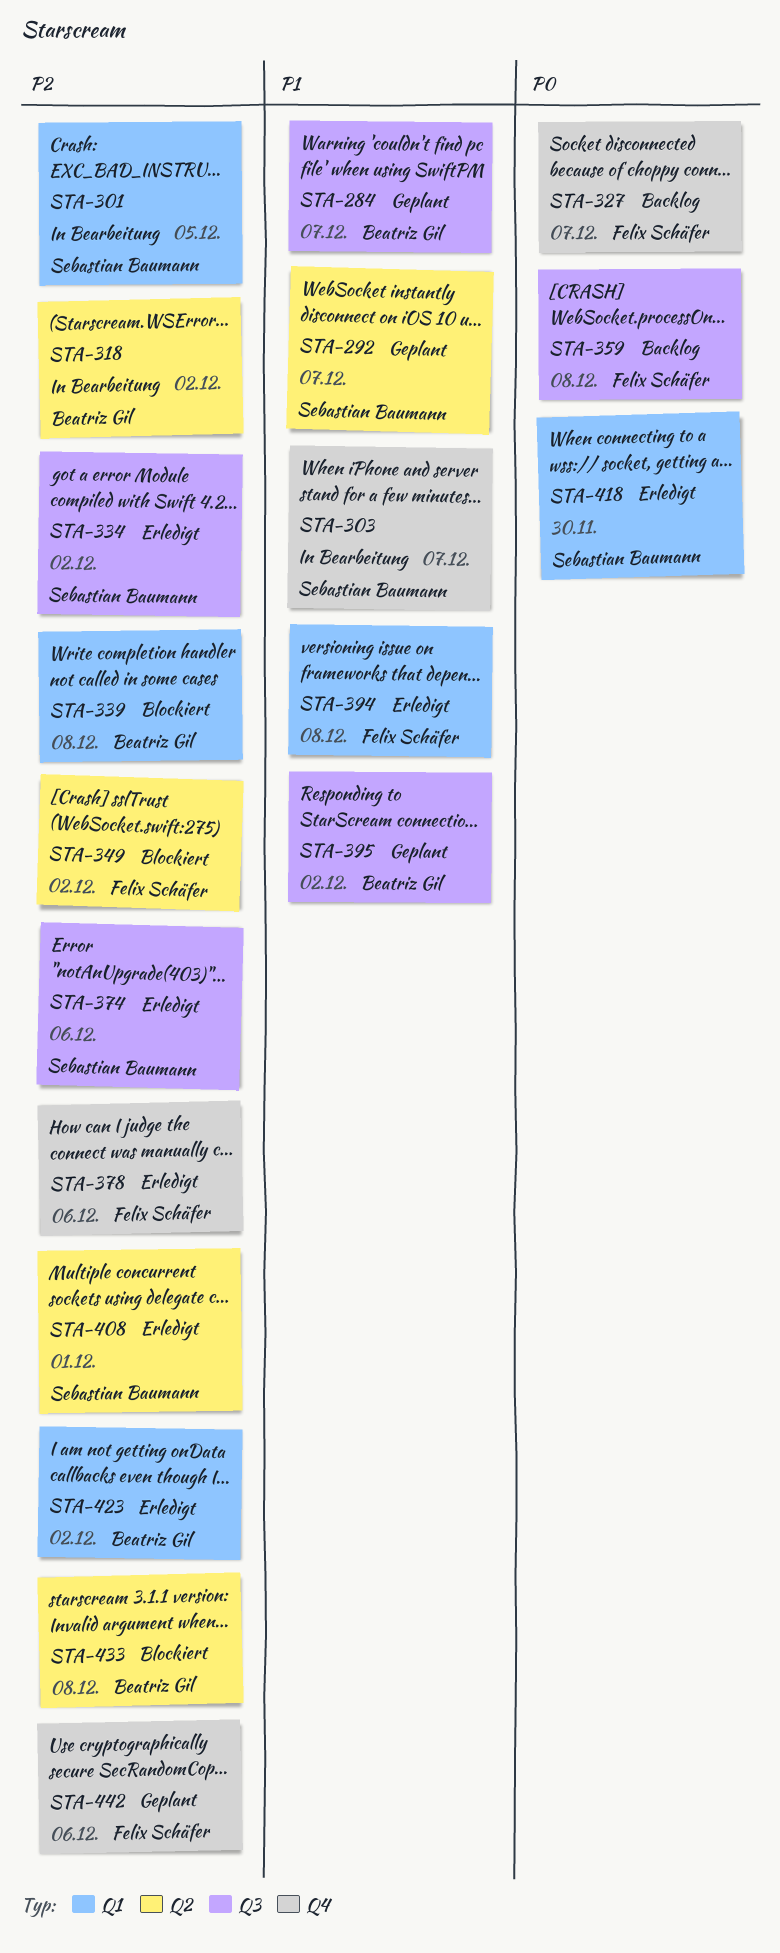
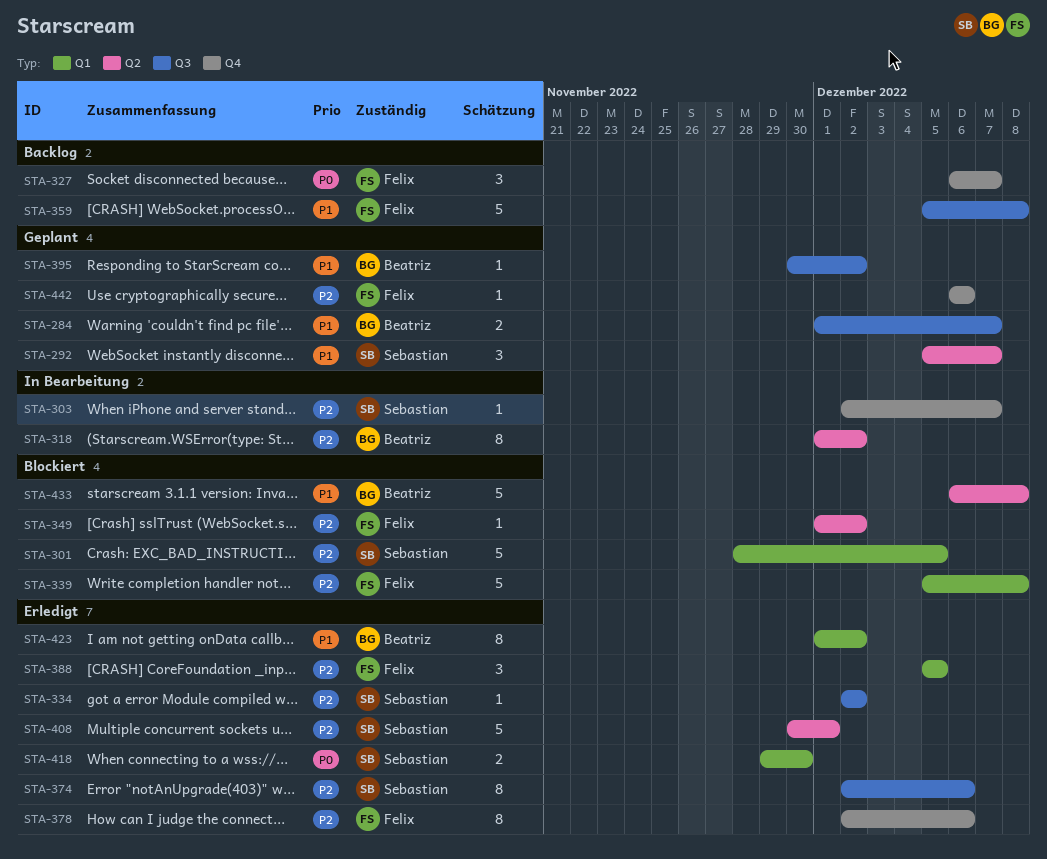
STA-301, status: In Bearbeitung -> Blockiert
STA-303, priority: P1 -> P2
STA-339, owner: Beatriz Gil -> Felix Schäfer
STA-359, priority: P0 -> P1
STA-388: none -> present
STA-394: present -> none
STA-423, priority: P2 -> P1
STA-433, priority: P2 -> P1

